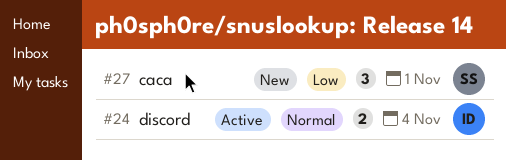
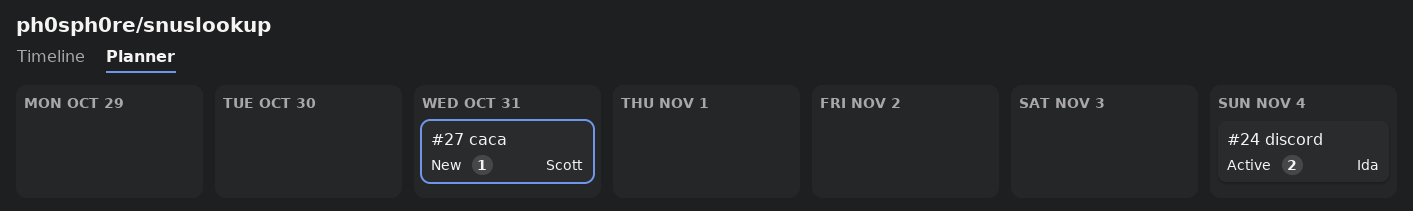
#27, estimate: 3 -> 1
#27, due: Nov 1 -> Oct 31

